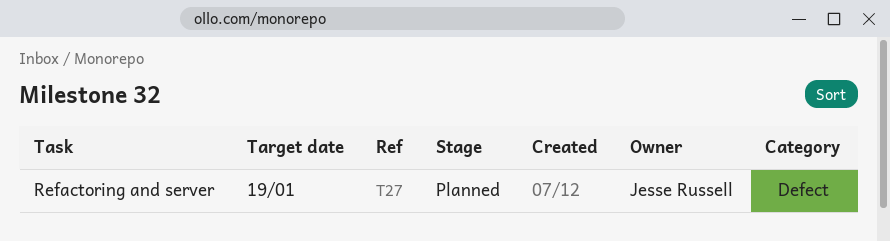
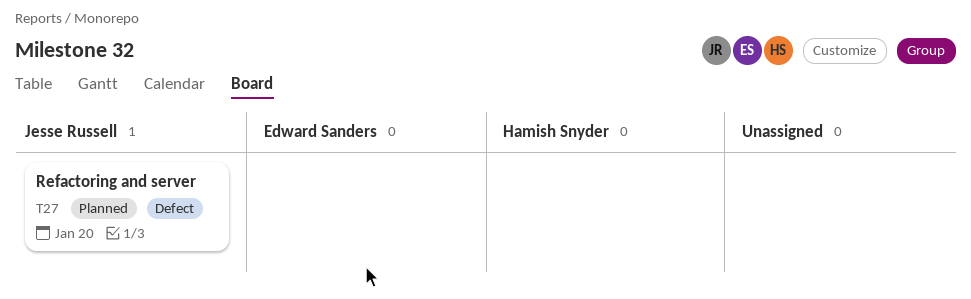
T27, due: Jan 19 -> Jan 20

